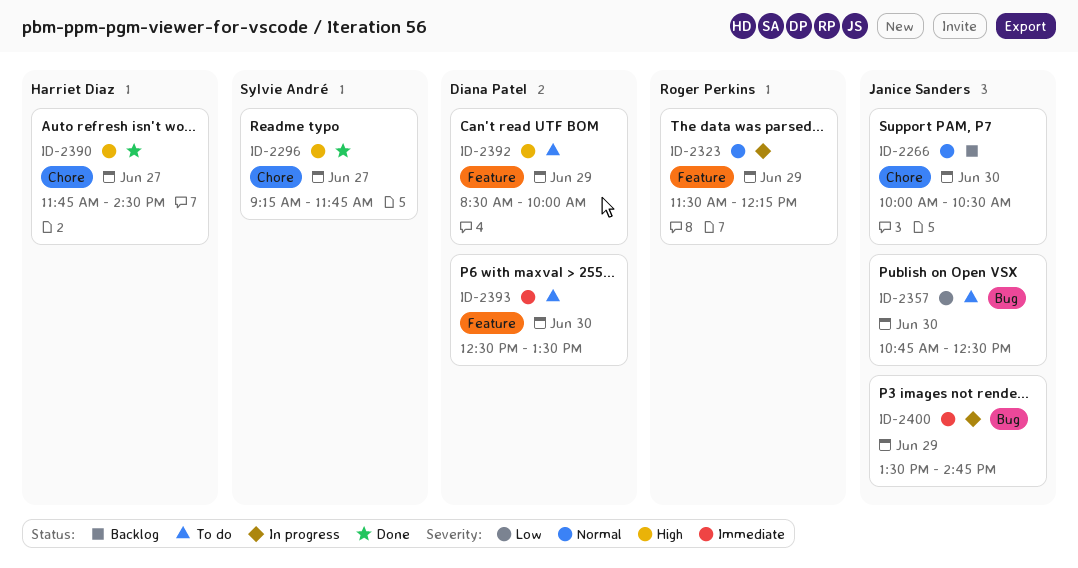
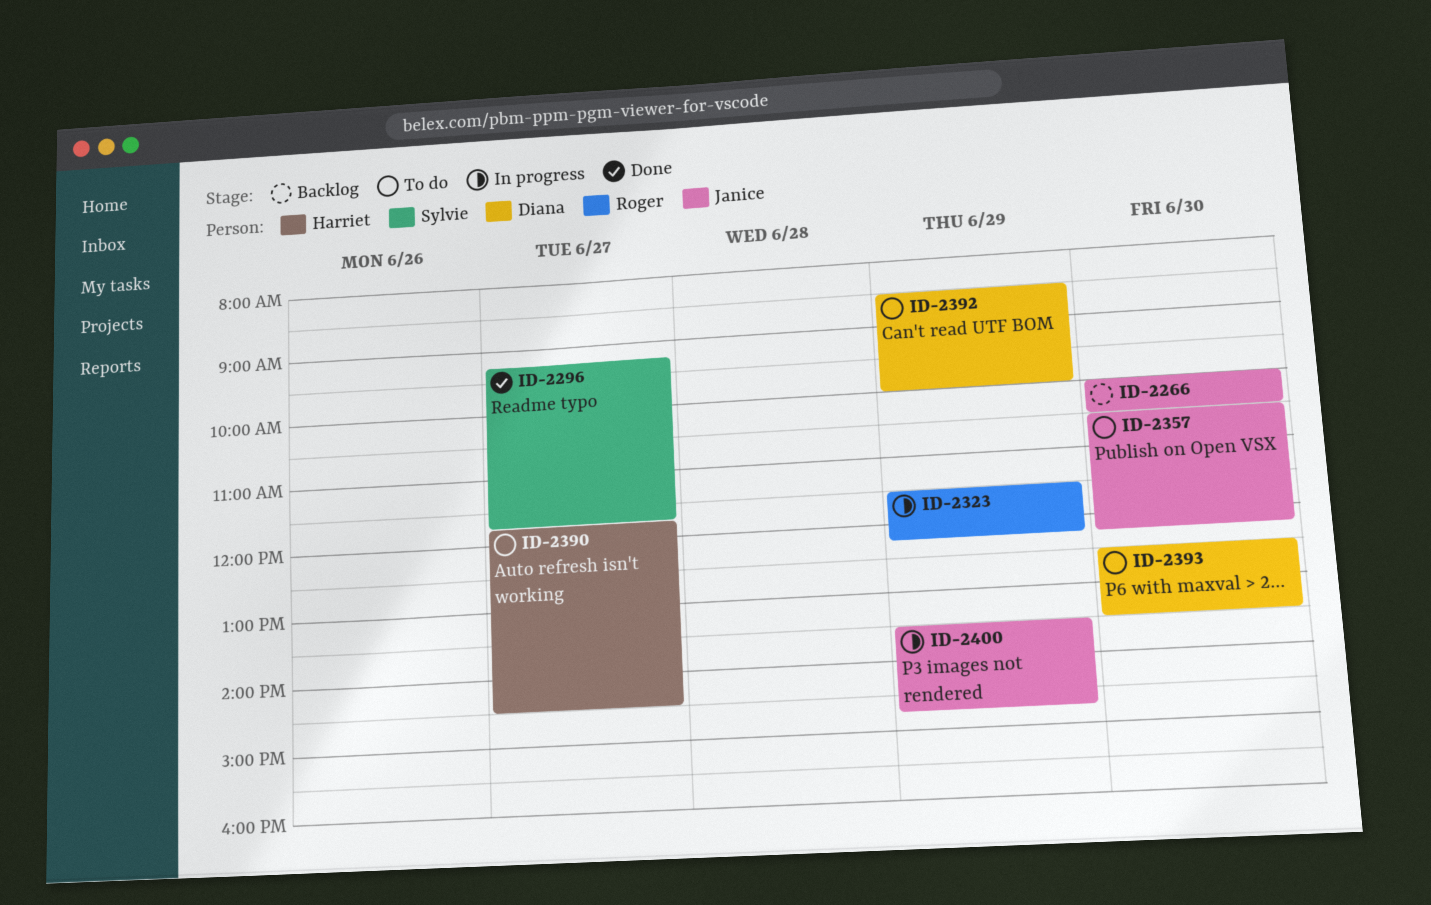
ID-2357, begins: 10:45 -> 10:30
ID-2357, ends: 12:30 -> 12:15
ID-2390, status: Done -> To do

